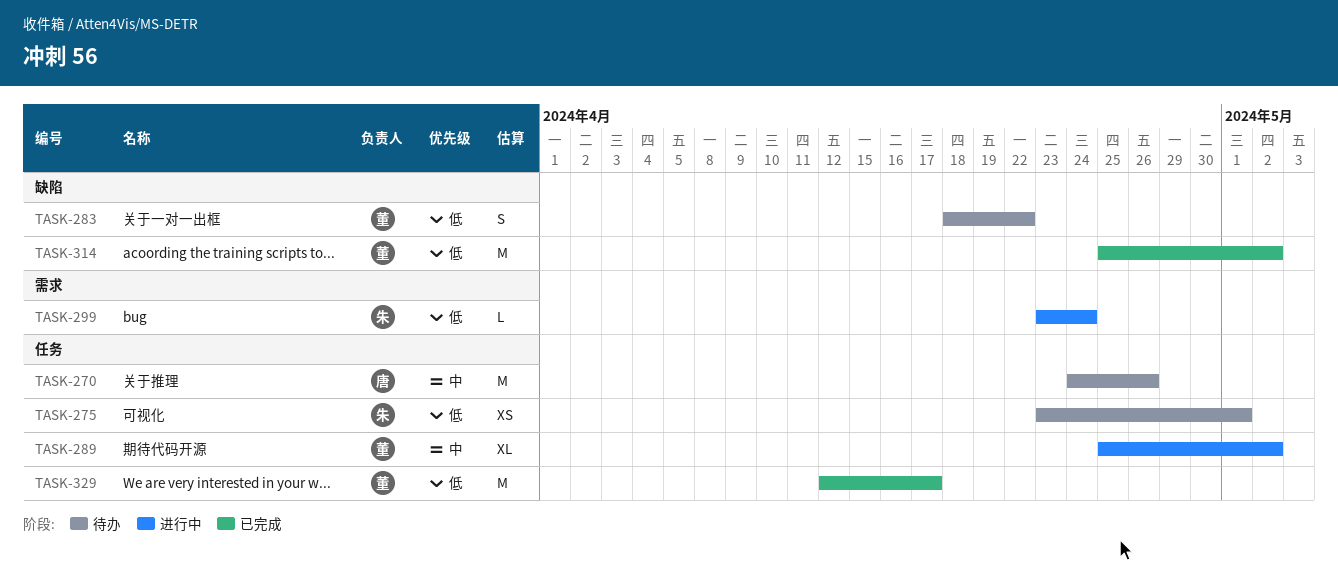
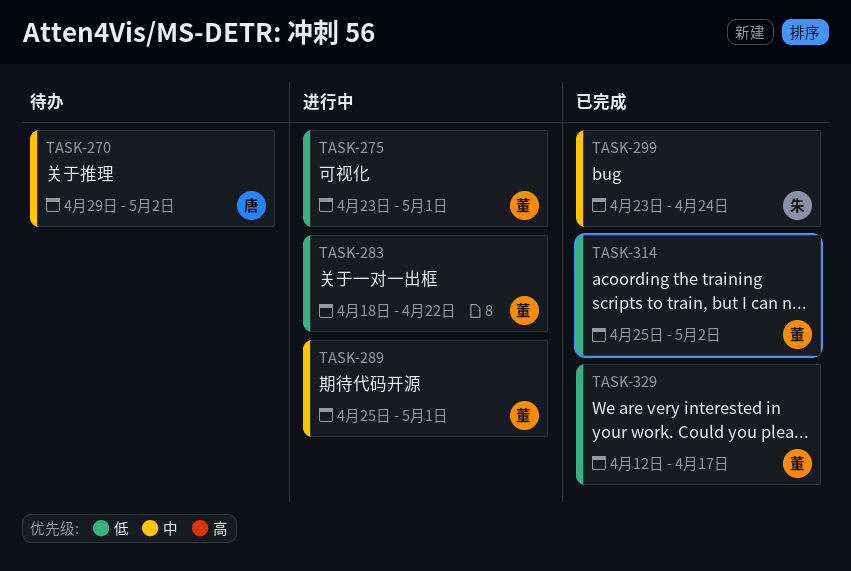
TASK-270, start: Apr 24 -> Apr 29
TASK-270, due: Apr 26 -> May 2
TASK-275, status: 待办 -> 进行中
TASK-275, owner: 朱 -> 董
TASK-283, status: 待办 -> 进行中
TASK-289, due: May 2 -> May 1
TASK-299, status: 进行中 -> 已完成
TASK-299, priority: 低 -> 中

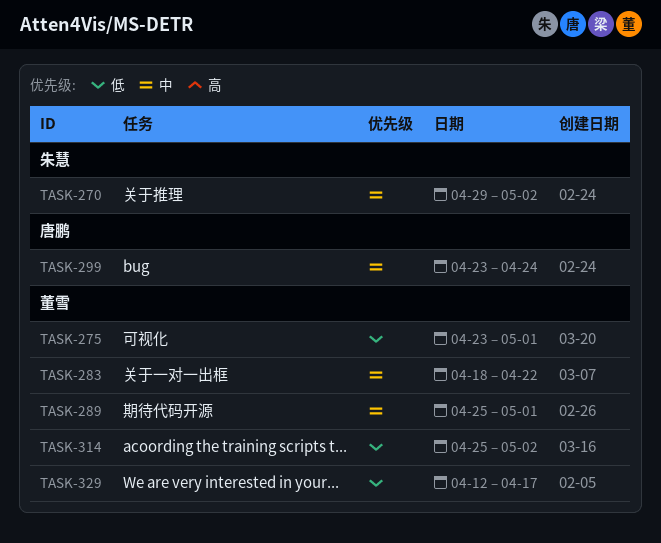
TASK-270, owner: 唐鹏 -> 朱慧
TASK-283, priority: 低 -> 中
TASK-299, owner: 朱慧 -> 唐鹏

